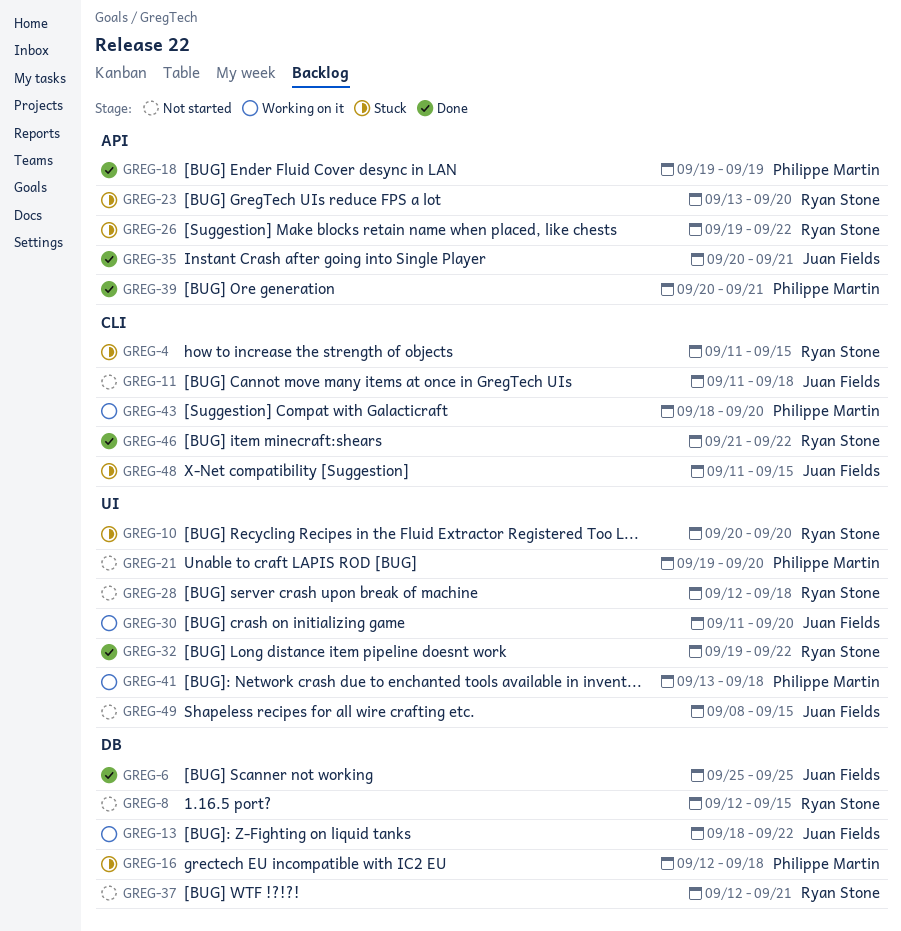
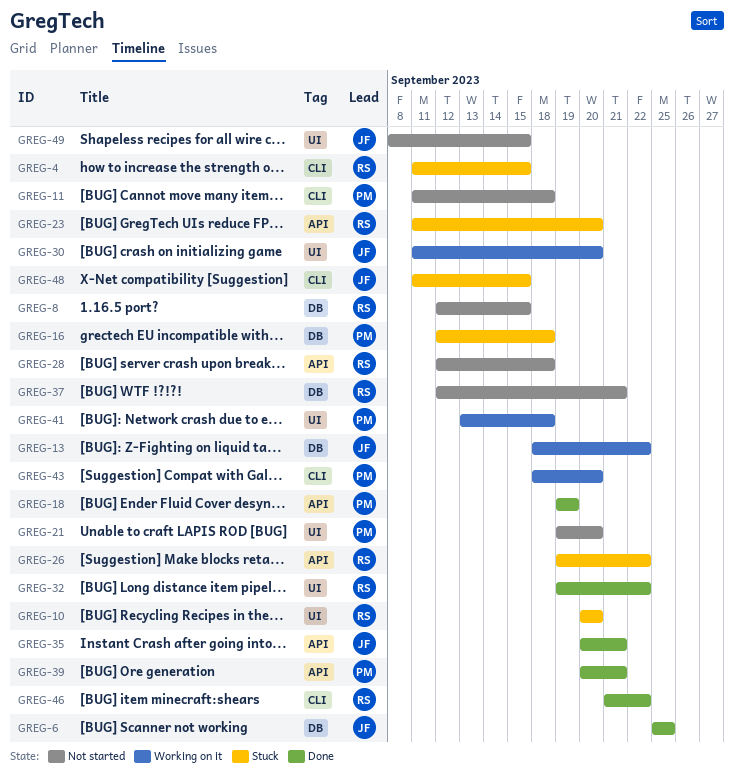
GREG-11, owner: Juan Fields -> Philippe Martin
GREG-23, start: Sep 13 -> Sep 11
GREG-28, label: UI -> API

